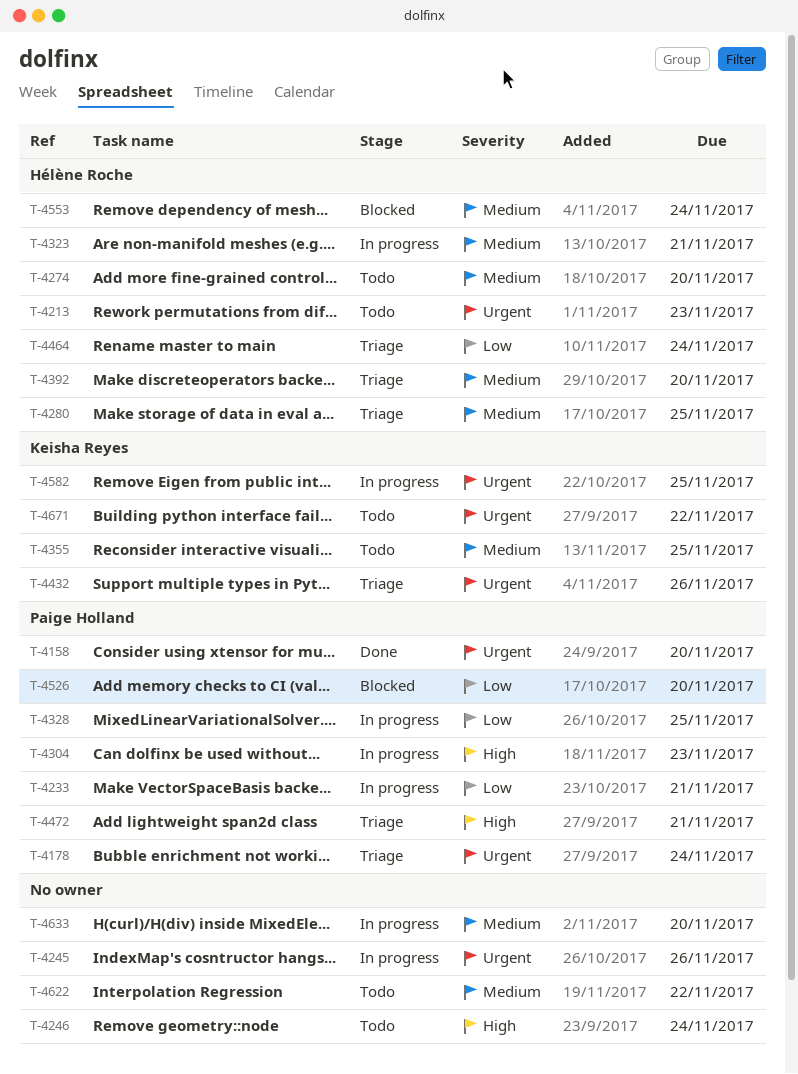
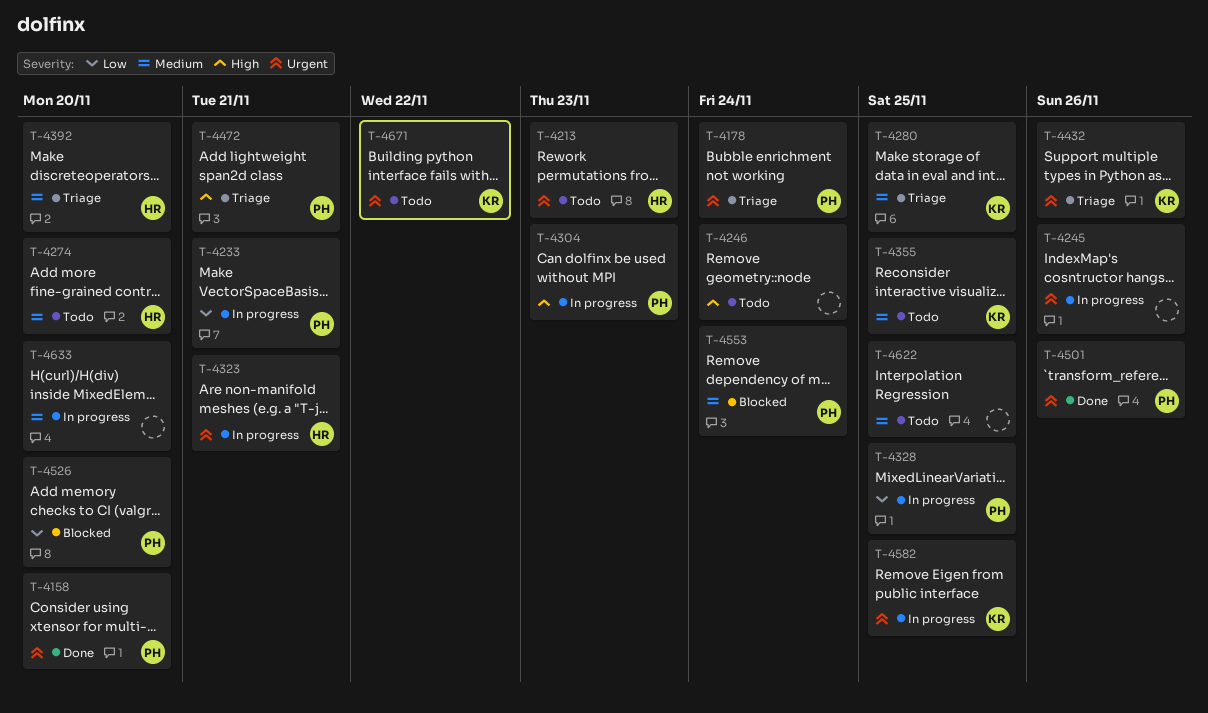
T-4280, owner: Hélène Roche -> Keisha Reyes
T-4323, priority: Medium -> Urgent
T-4464: present -> none
T-4501: none -> present
T-4553, owner: Hélène Roche -> Paige Holland
T-4622, due: Nov 22 -> Nov 25

